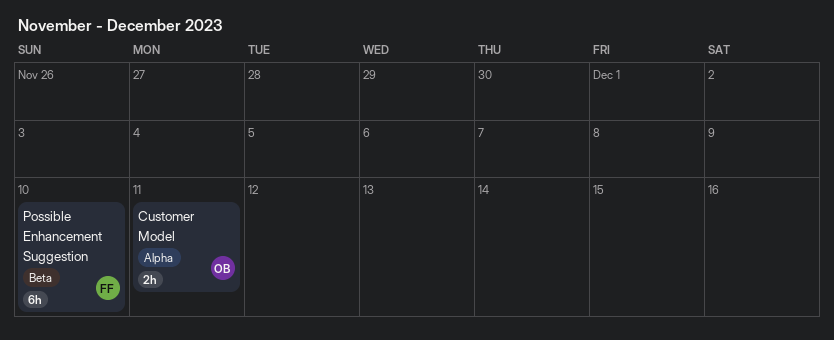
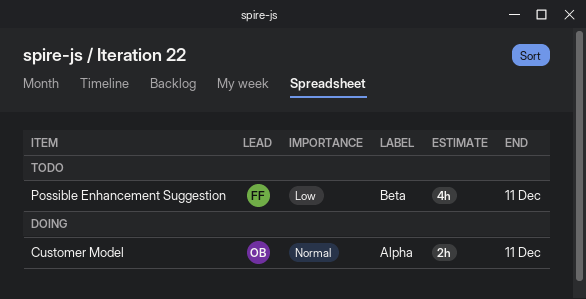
Possible Enhancement Suggestion, estimate: 6h -> 4h
Possible Enhancement Suggestion, due: Dec 10 -> Dec 11

